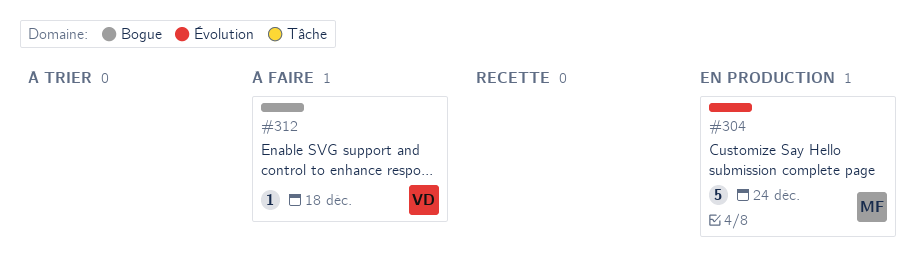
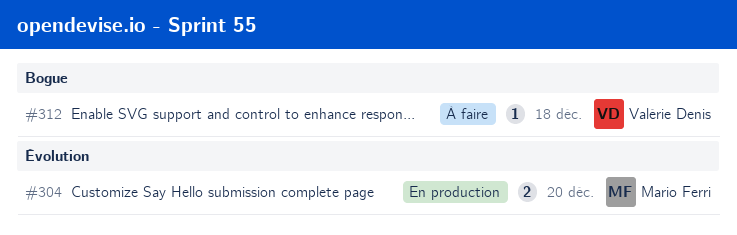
#304, estimate: 5 -> 2
#304, due: Dec 24 -> Dec 20

